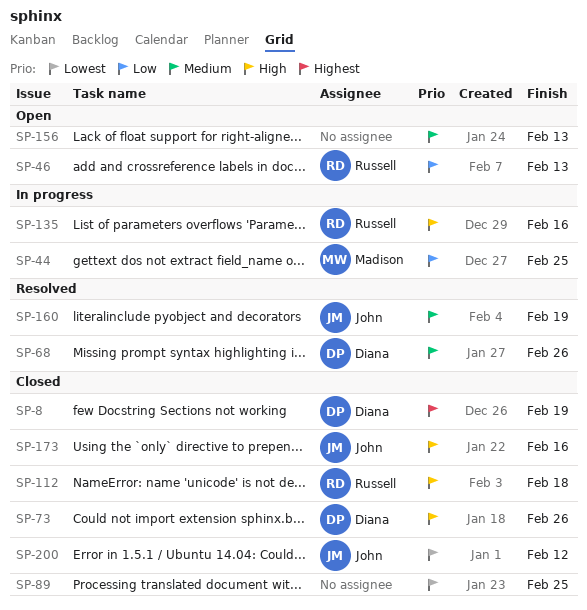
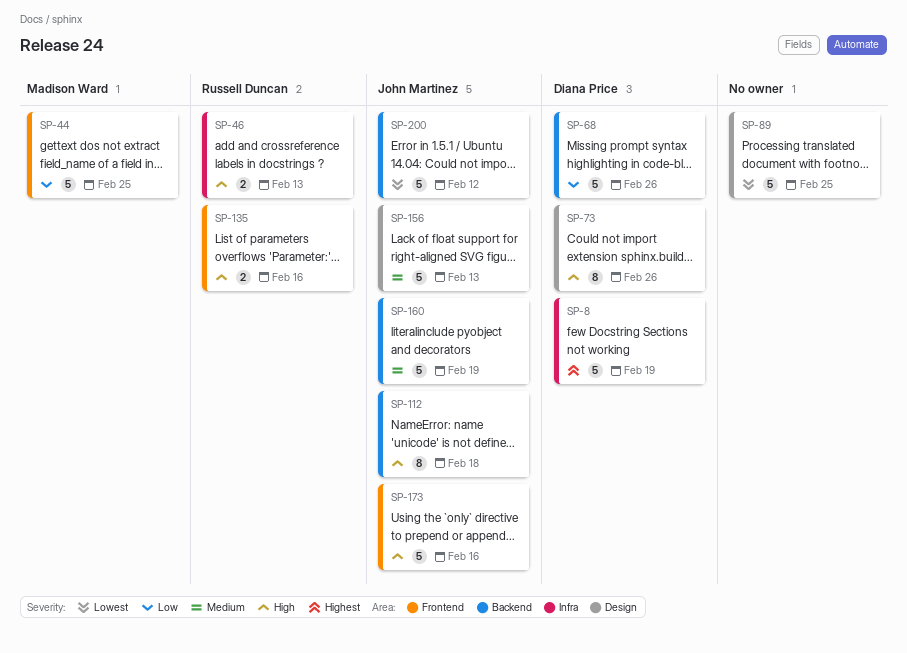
SP-46, priority: Low -> High
SP-68, priority: Medium -> Low
SP-112, owner: Russell Duncan -> John Martinez
SP-156, owner: none -> John Martinez

